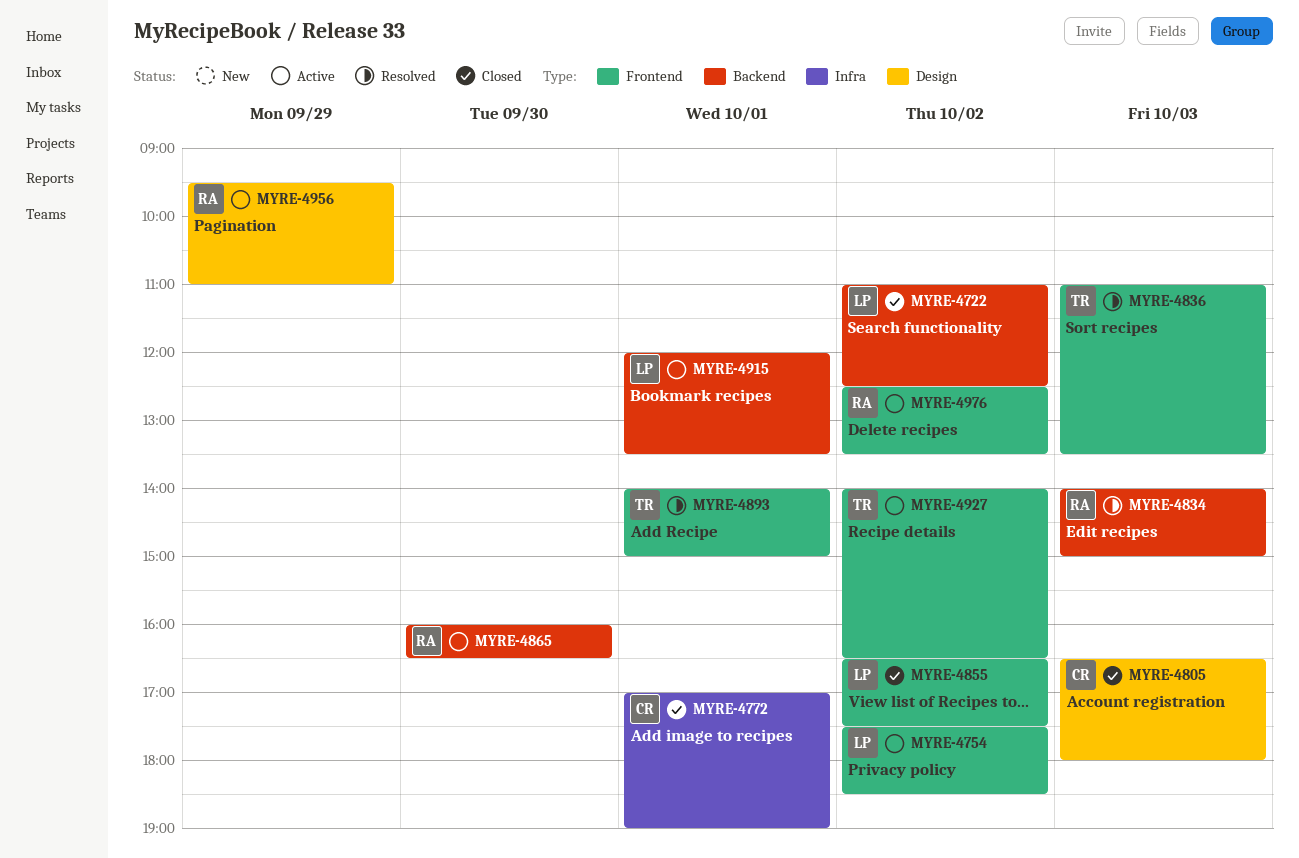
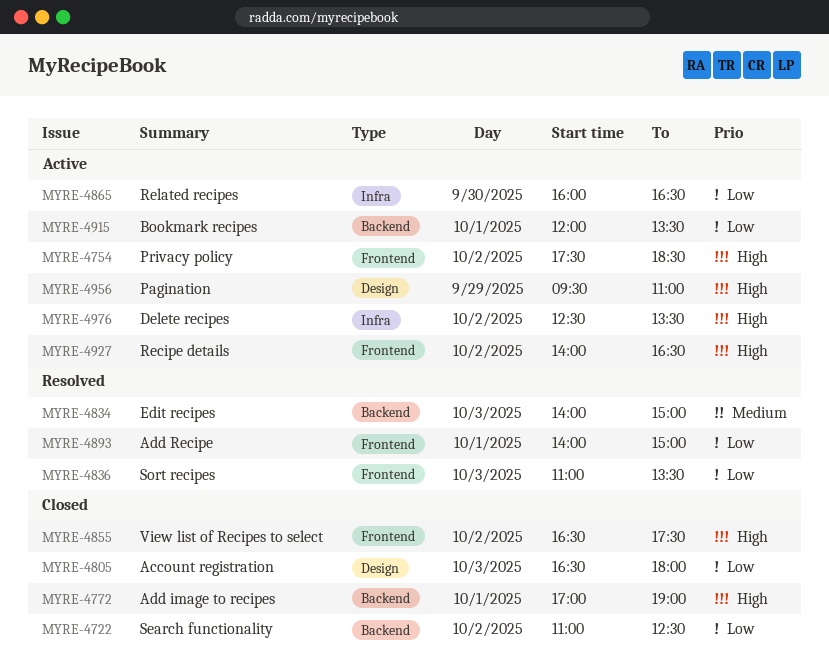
MYRE-4772, label: Infra -> Backend
MYRE-4865, label: Backend -> Infra
MYRE-4976, label: Frontend -> Infra

